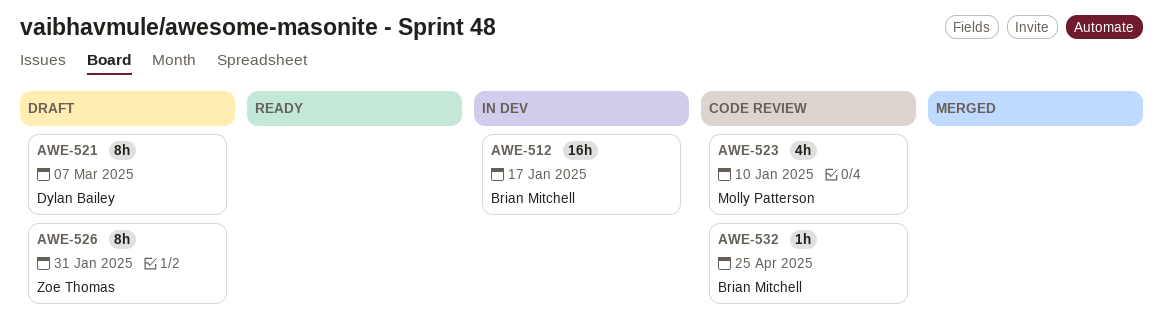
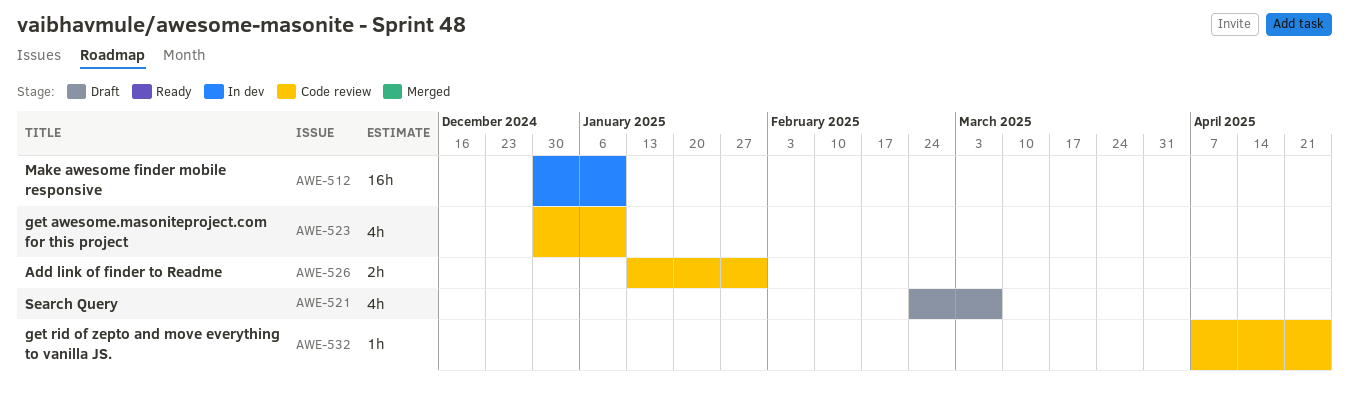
AWE-512, due: Jan 17 -> Jan 10
AWE-521, estimate: 8h -> 4h
AWE-526, status: Draft -> Code review
AWE-526, estimate: 8h -> 2h

